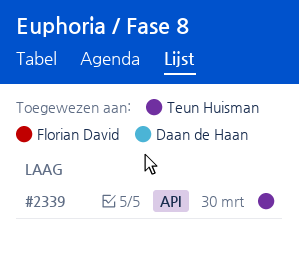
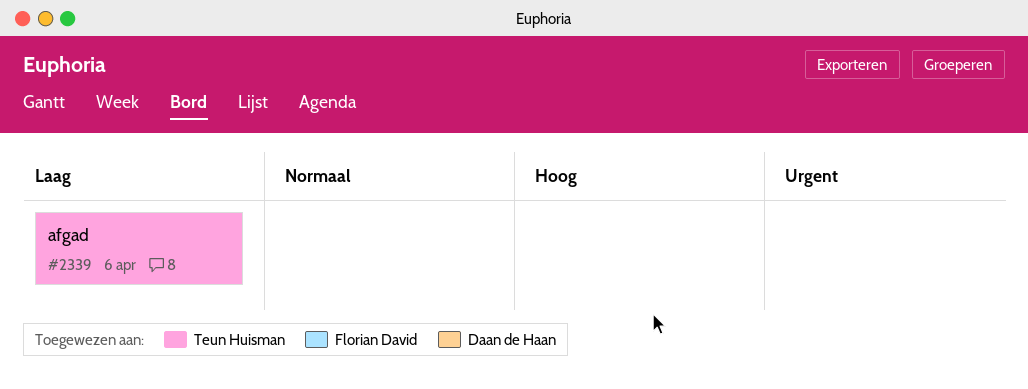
#2339, due: Mar 30 -> Apr 6

